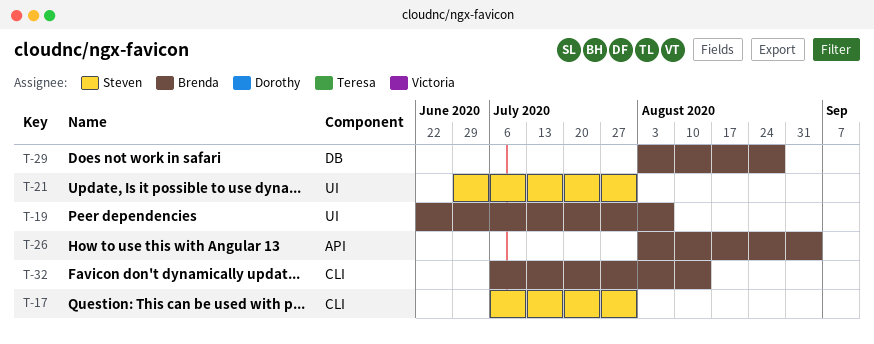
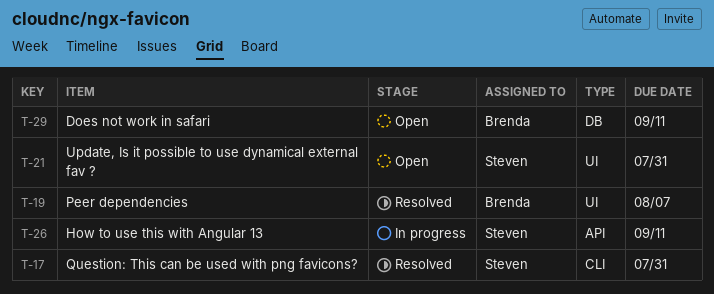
T-26, owner: Brenda -> Steven
T-26, due: Sep 4 -> Sep 11
T-29, due: Aug 28 -> Sep 11
T-32: present -> none

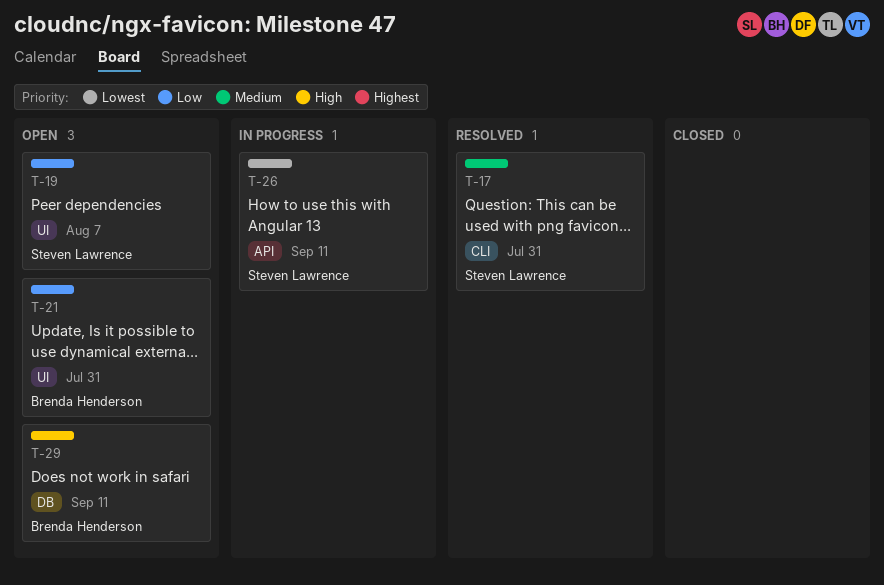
T-19, status: Resolved -> Open
T-19, owner: Brenda Henderson -> Steven Lawrence
T-21, owner: Steven Lawrence -> Brenda Henderson

